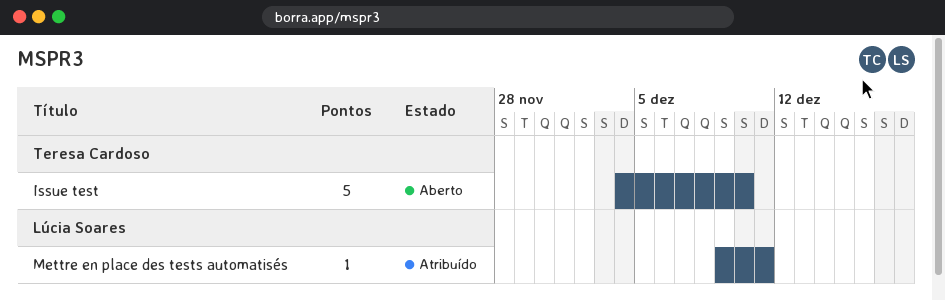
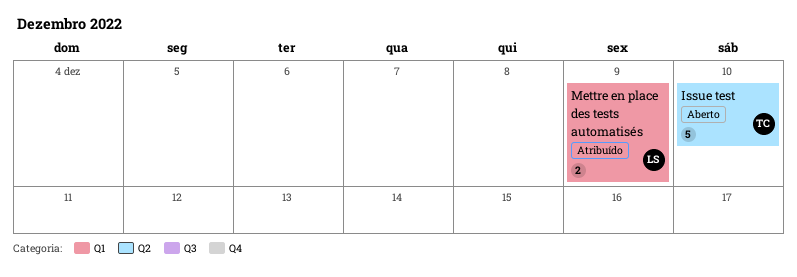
Mettre en place des tests automatisés, estimate: 1 -> 2
Mettre en place des tests automatisés, due: Dec 11 -> Dec 9

